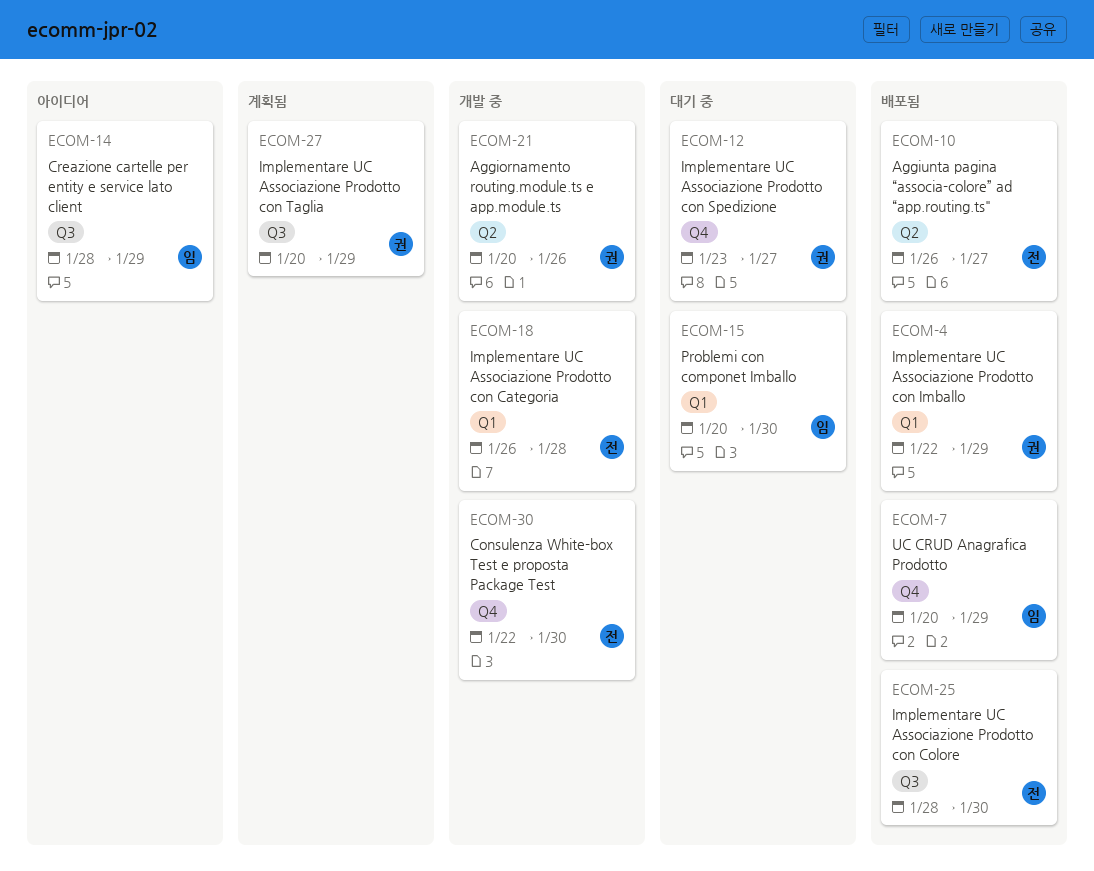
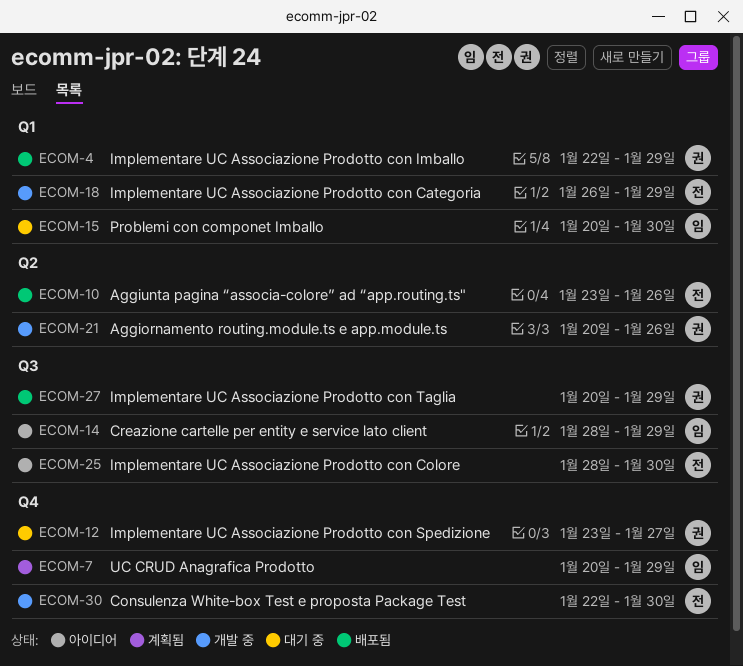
ECOM-7, status: 배포됨 -> 계획됨
ECOM-10, start: Jan 26 -> Jan 23
ECOM-10, due: Jan 27 -> Jan 26
ECOM-18, due: Jan 28 -> Jan 29
ECOM-25, status: 배포됨 -> 아이디어
ECOM-27, status: 계획됨 -> 배포됨

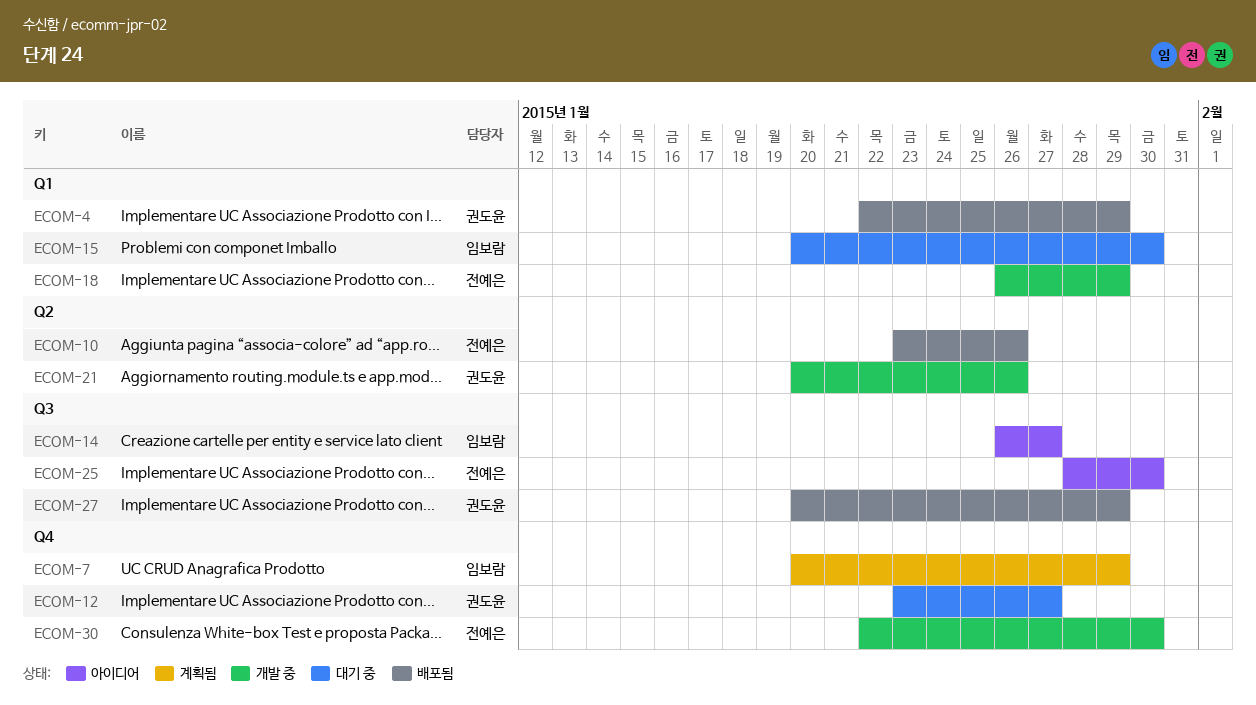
ECOM-14, start: Jan 28 -> Jan 26
ECOM-14, due: Jan 29 -> Jan 27

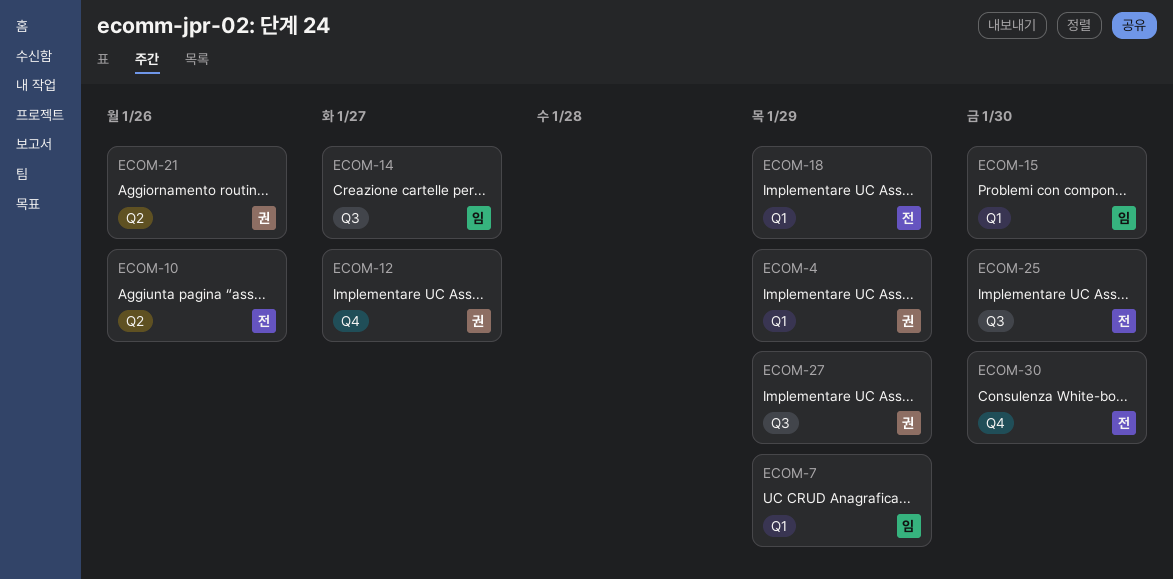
ECOM-7, label: Q4 -> Q1

